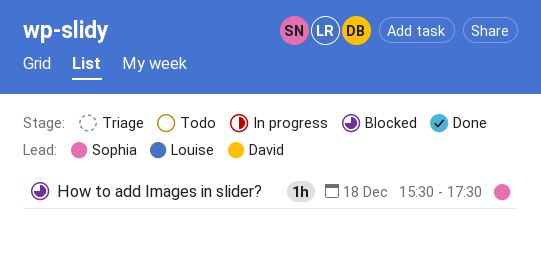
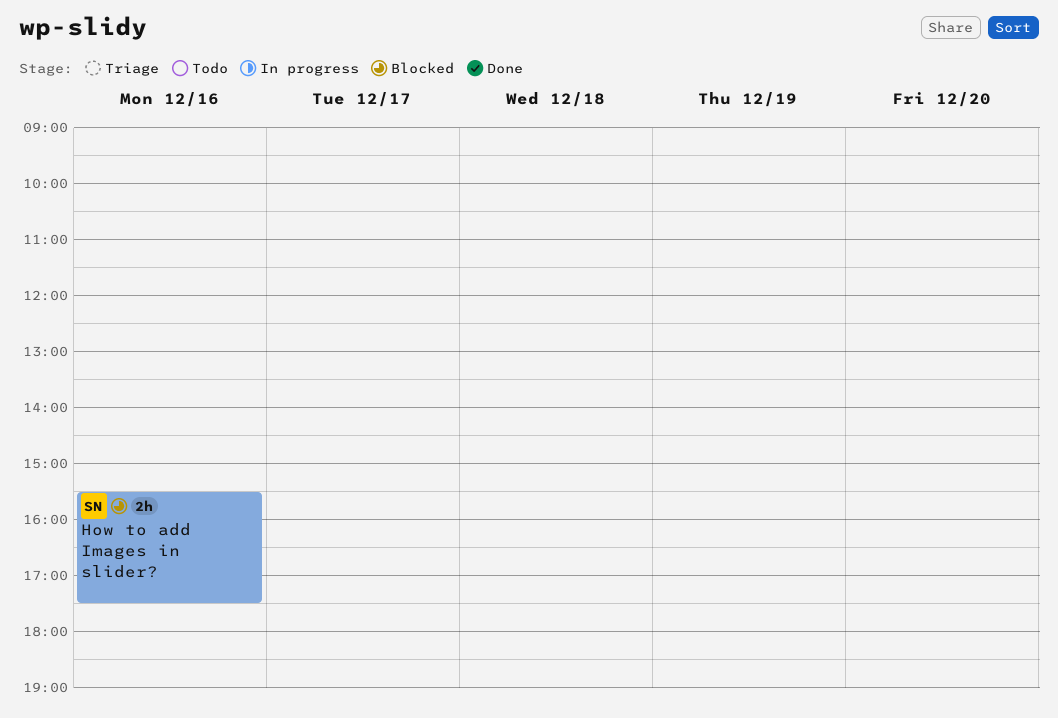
How to add Images in slider?, estimate: 1h -> 2h
How to add Images in slider?, day: Dec 18 -> Dec 16

